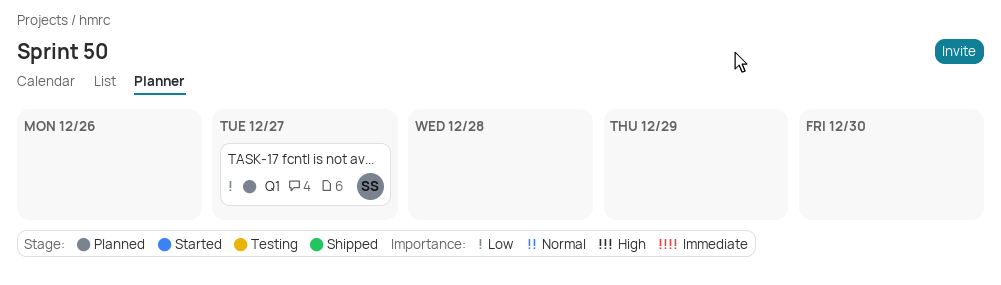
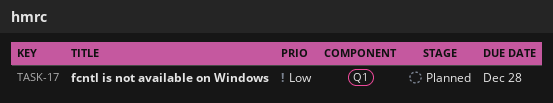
TASK-17, due: Dec 27 -> Dec 28

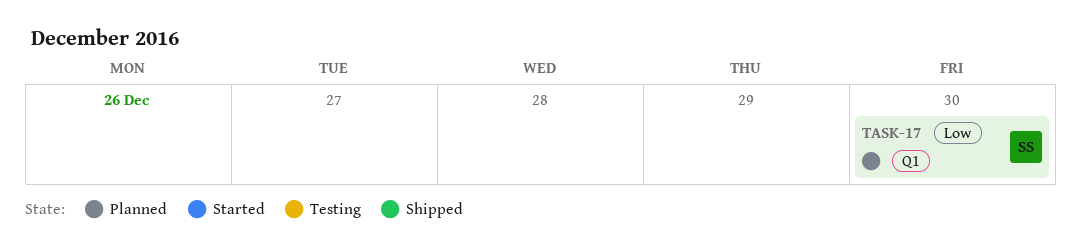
TASK-17, due: Dec 28 -> Dec 30

